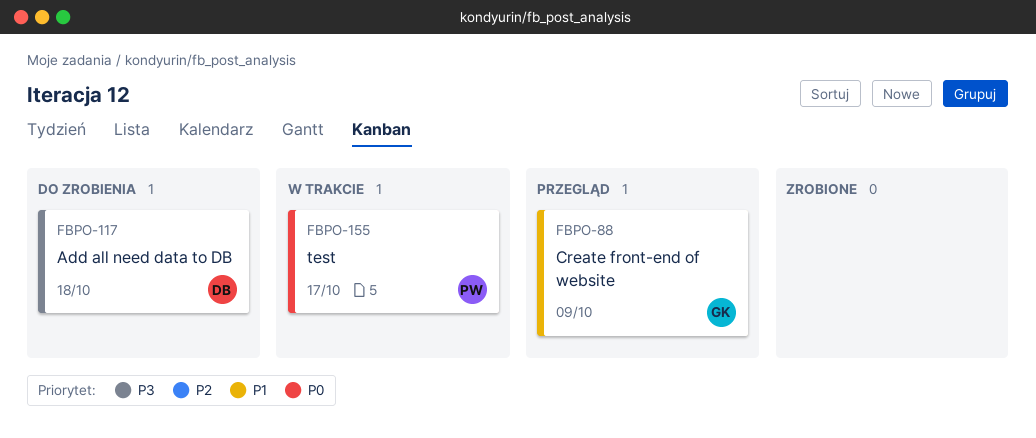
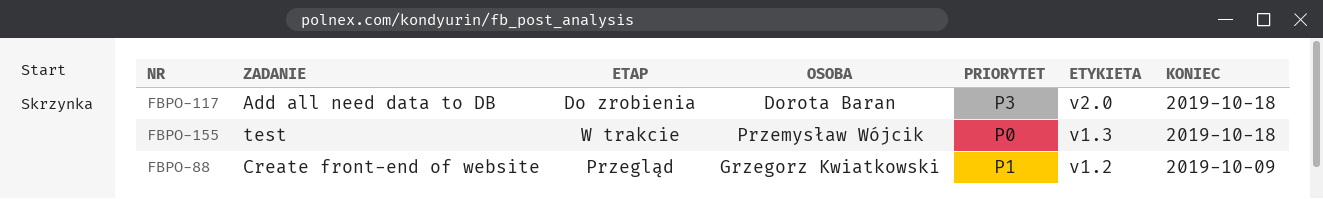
FBPO-155, due: Oct 17 -> Oct 18

